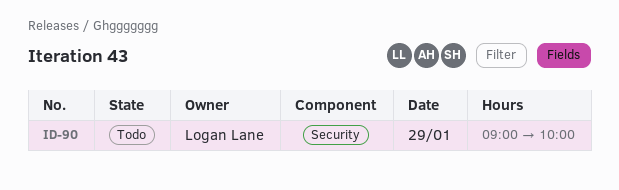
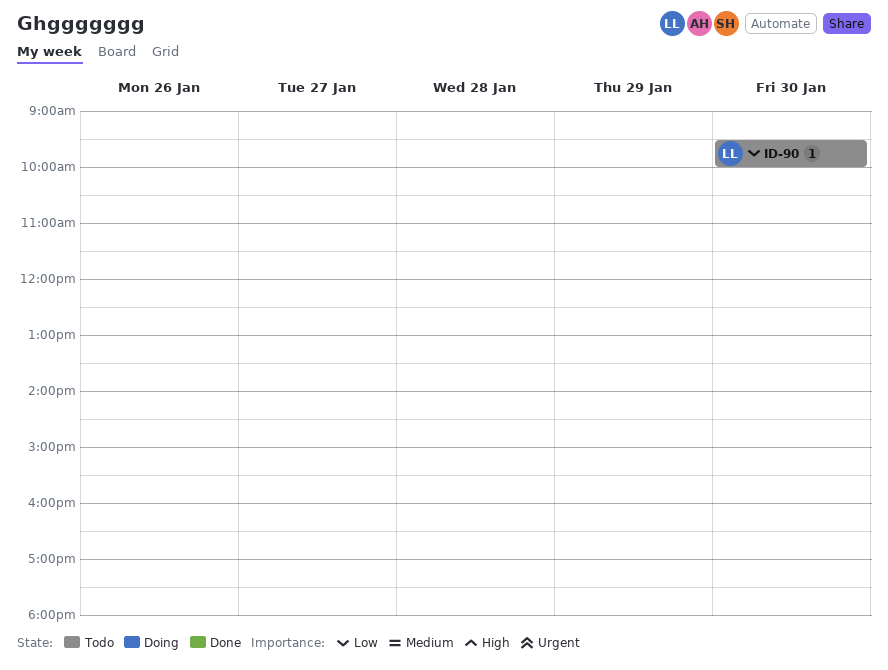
ID-90, day: Jan 29 -> Jan 30
ID-90, begins: 09:00 -> 09:30

